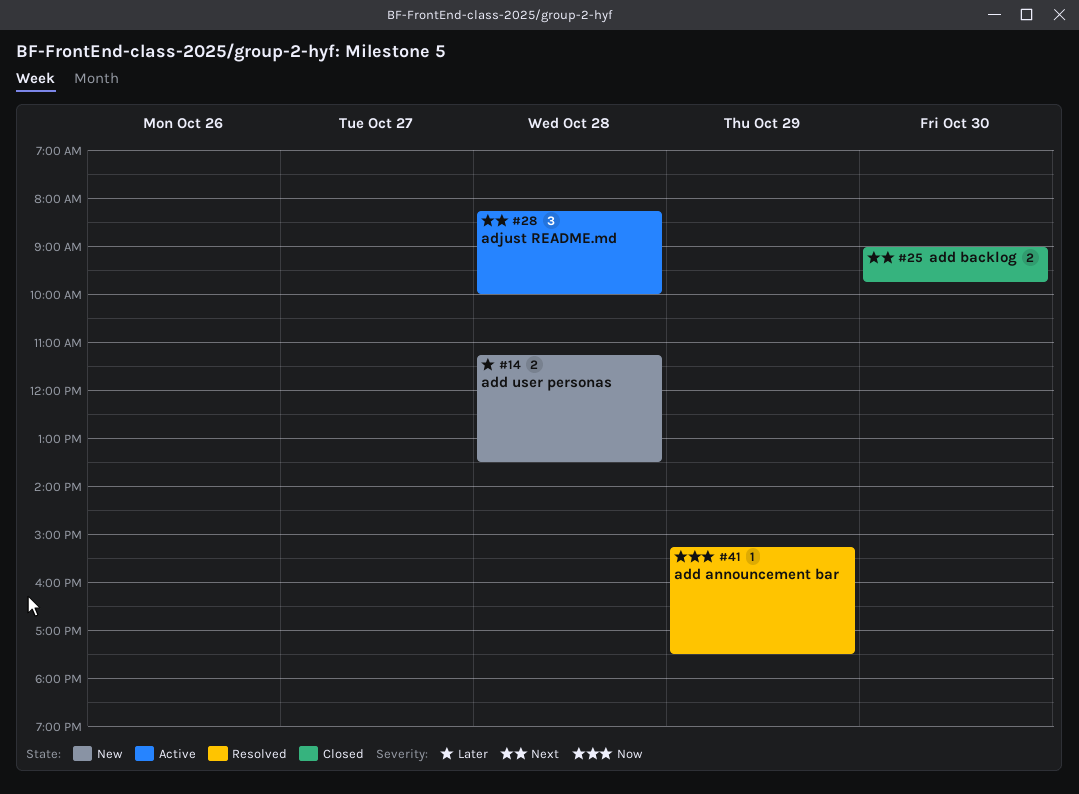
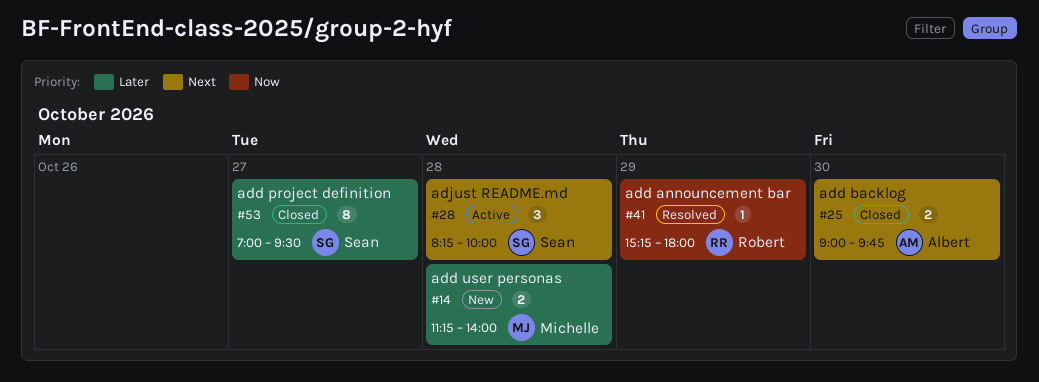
#14, ends: 13:30 -> 14:00
#41, ends: 17:30 -> 18:00
#53: none -> present

